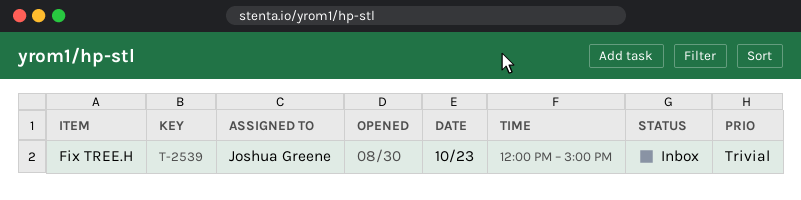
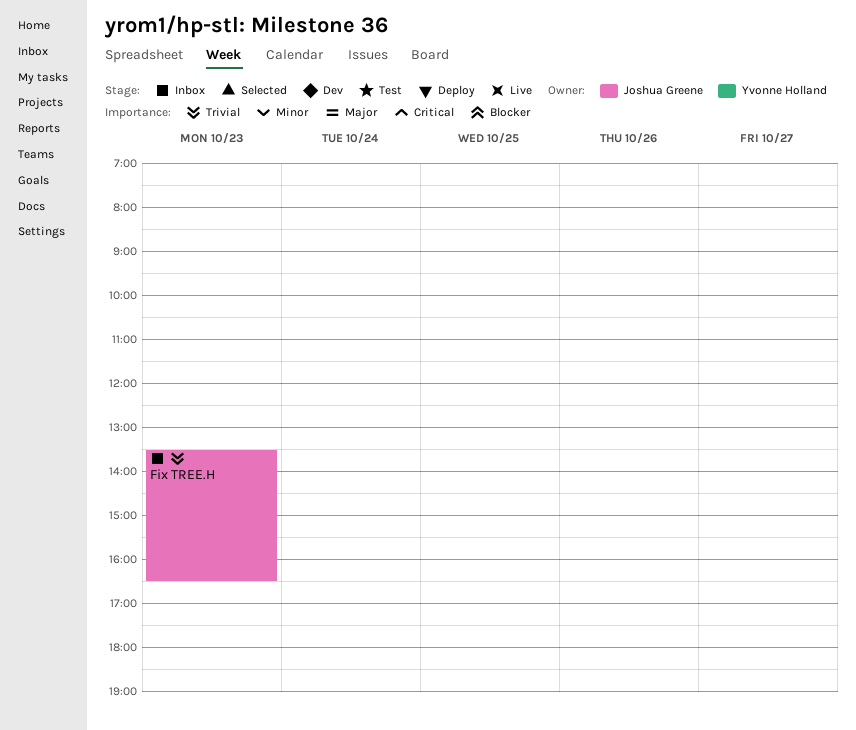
Fix TREE.H, begins: 12:00 -> 13:30
Fix TREE.H, ends: 15:00 -> 16:30

